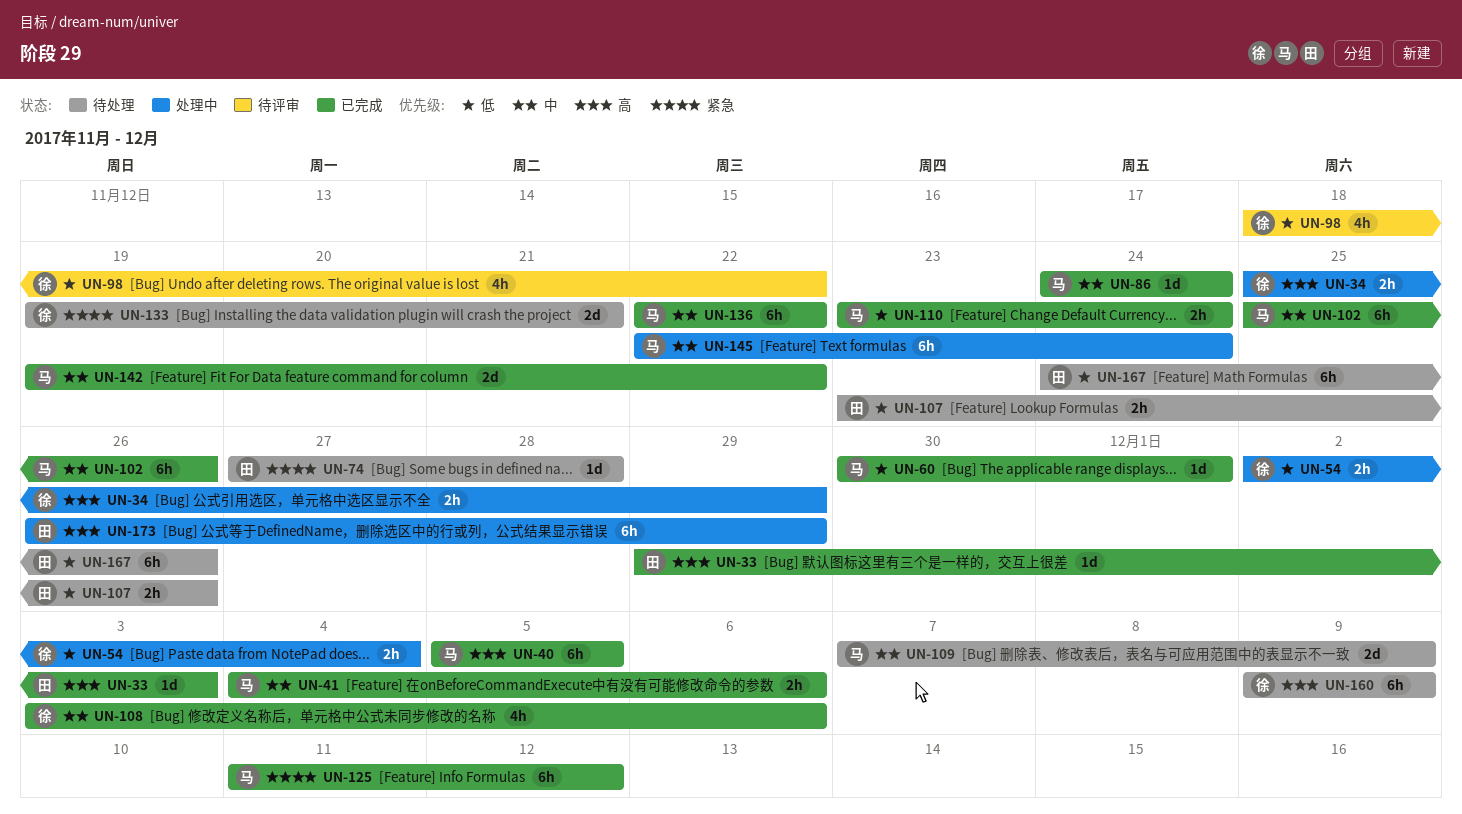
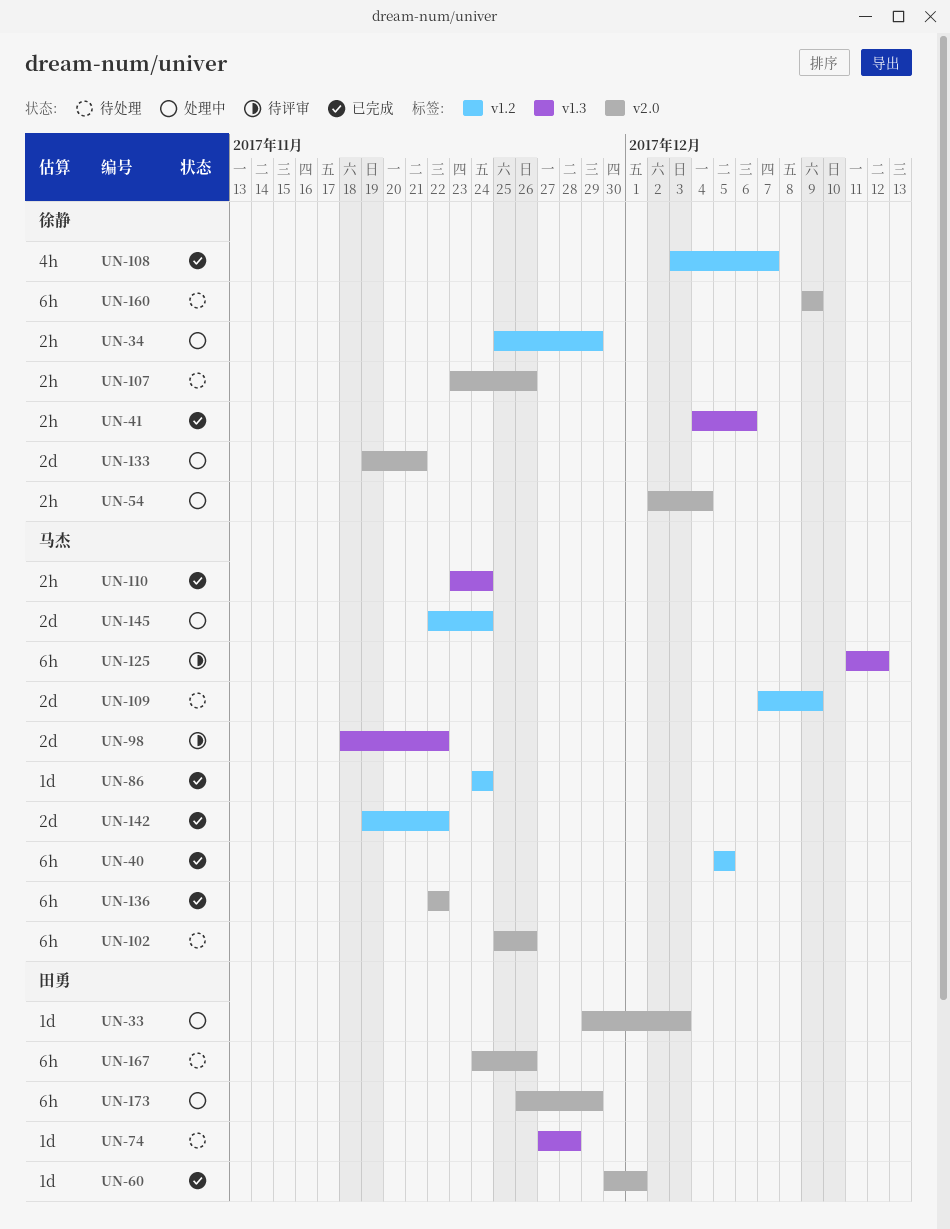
UN-33, status: 已完成 -> 处理中
UN-41, owner: 马杰 -> 徐静
UN-60, owner: 马杰 -> 田勇
UN-98, owner: 徐静 -> 马杰
UN-98, estimate: 4h -> 2d
UN-102, status: 已完成 -> 待处理
UN-107, owner: 田勇 -> 徐静
UN-108, due: Dec 6 -> Dec 7
UN-125, status: 已完成 -> 待评审
UN-133, status: 待处理 -> 处理中
UN-145, estimate: 6h -> 2d

